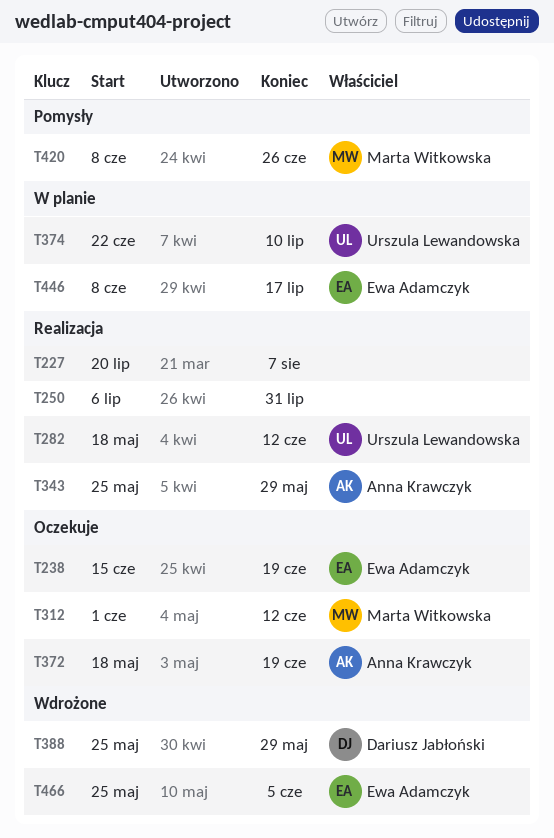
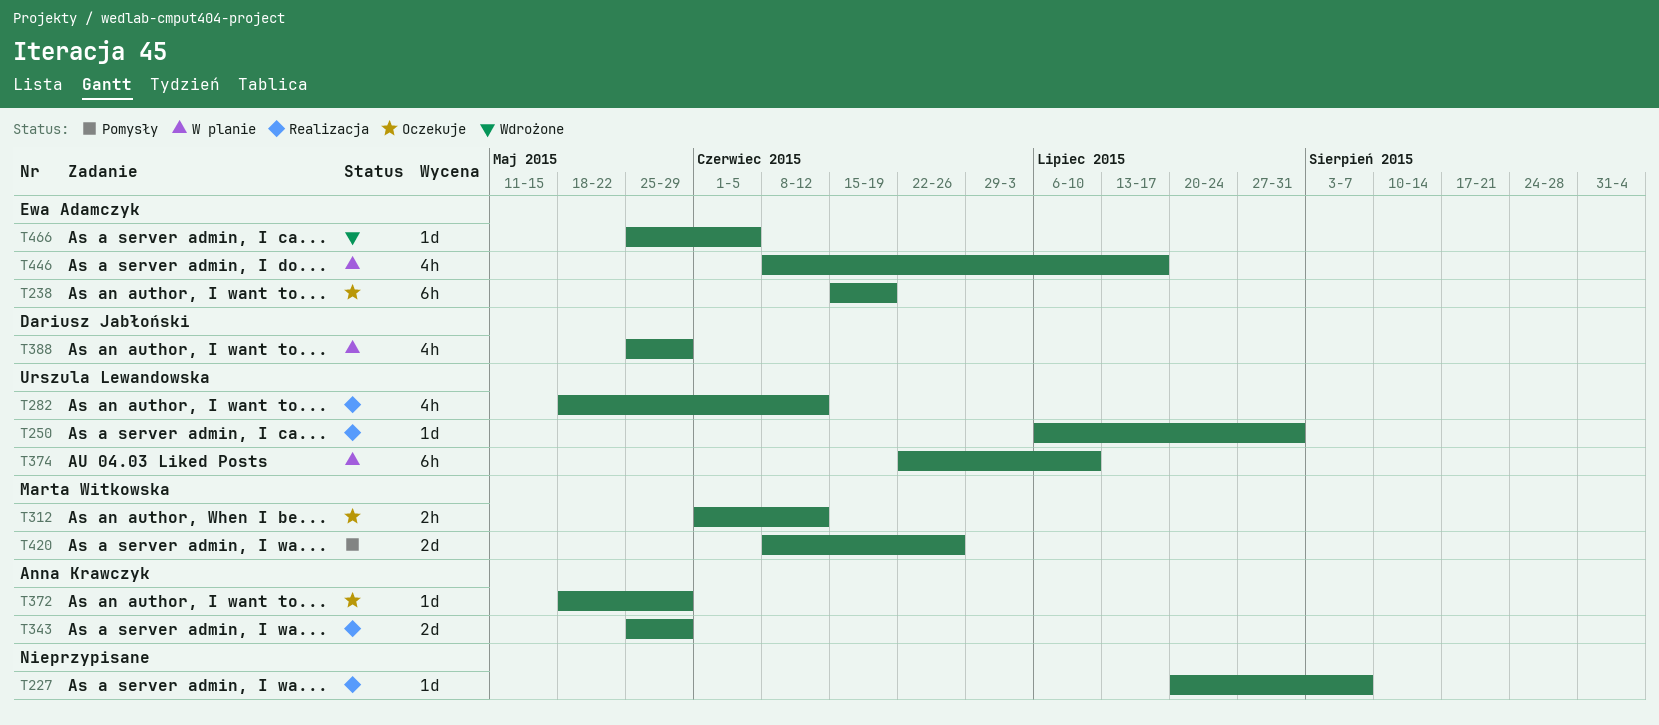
T250, owner: none -> Urszula Lewandowska
T372, due: Jun 19 -> May 29
T388, status: Wdrożone -> W planie

